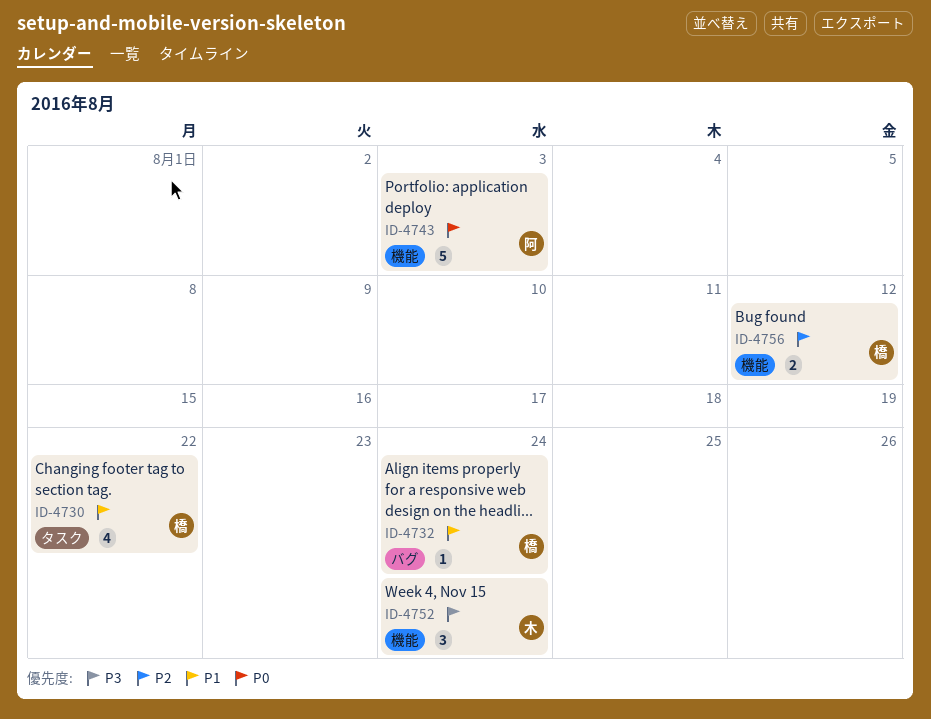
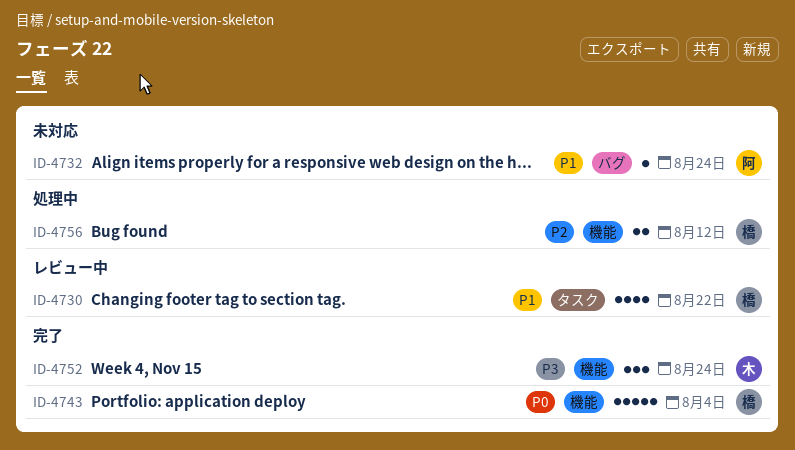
ID-4732, owner: 橋 -> 阿
ID-4743, owner: 阿 -> 橋
ID-4743, due: Aug 3 -> Aug 4

